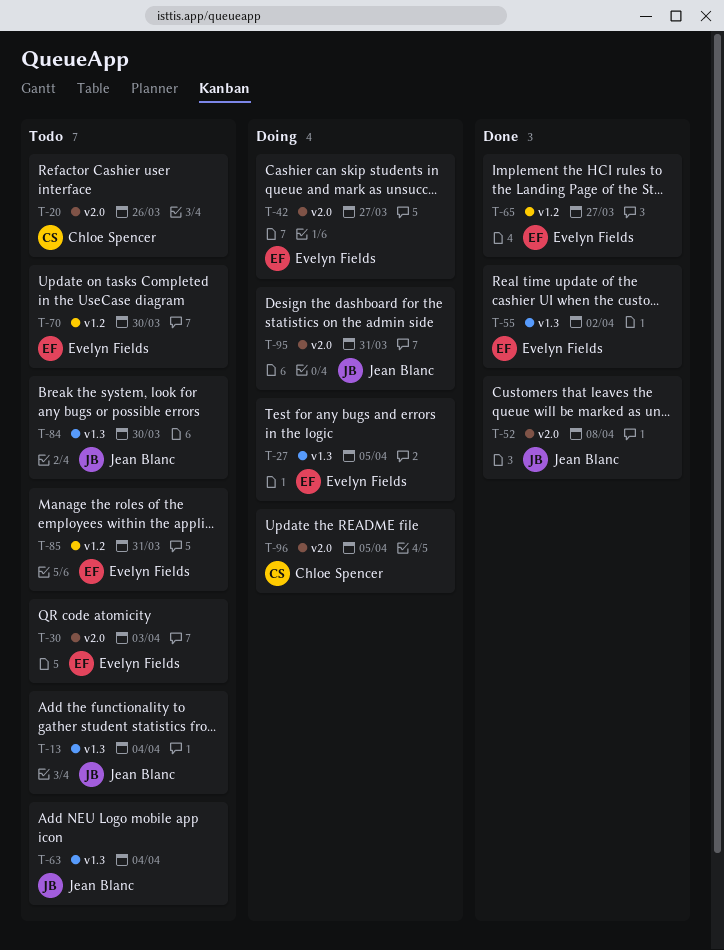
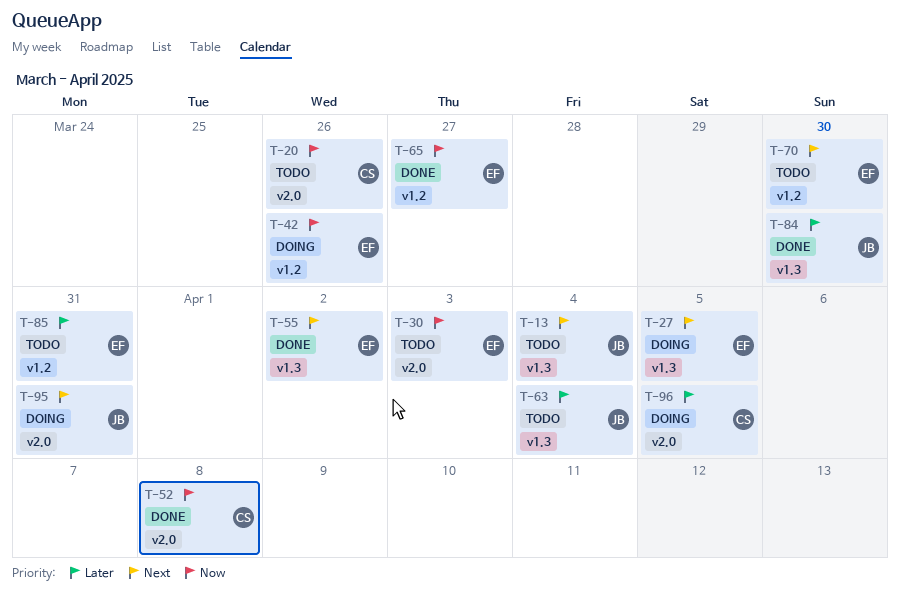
T-42, label: v2.0 -> v1.2
T-42, due: Mar 27 -> Mar 26
T-52, owner: Jean Blanc -> Chloe Spencer
T-84, status: Todo -> Done

